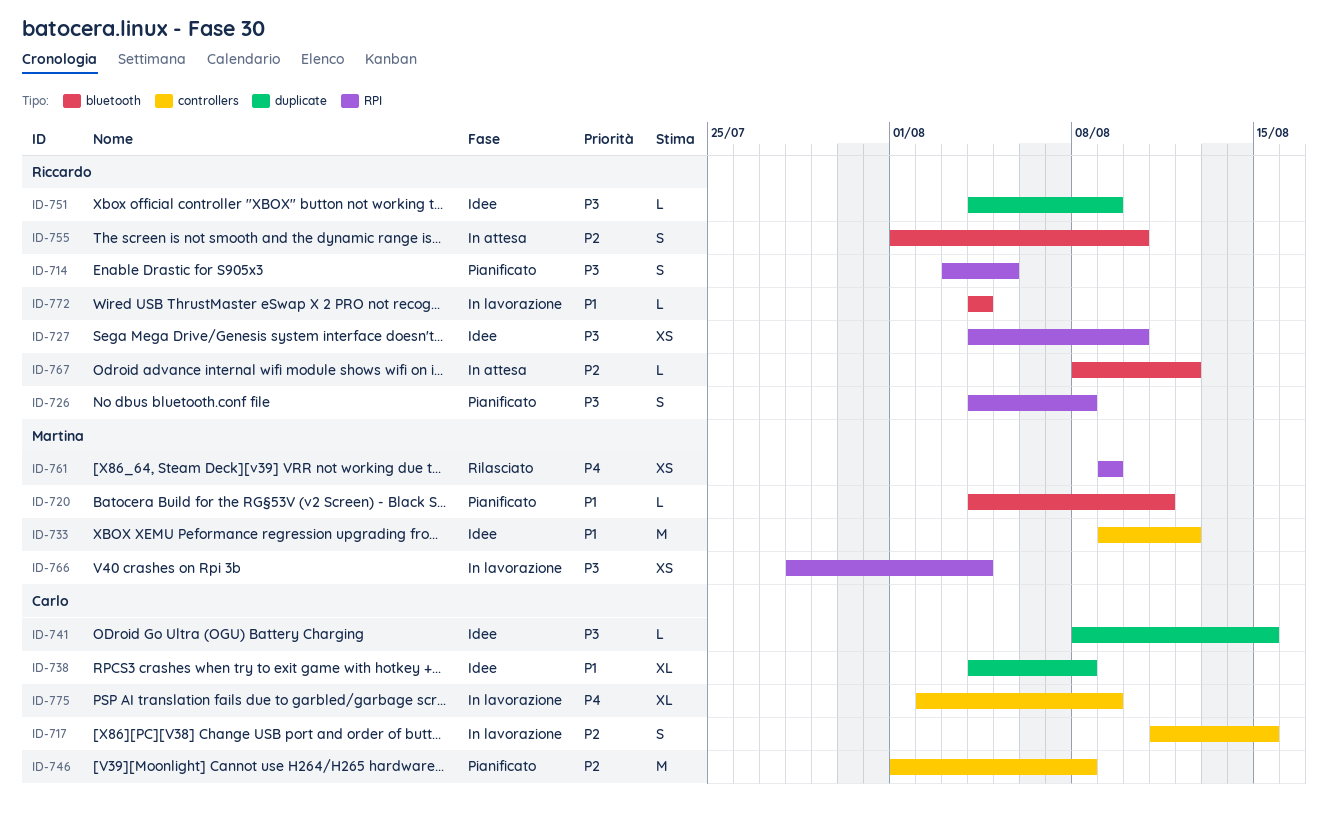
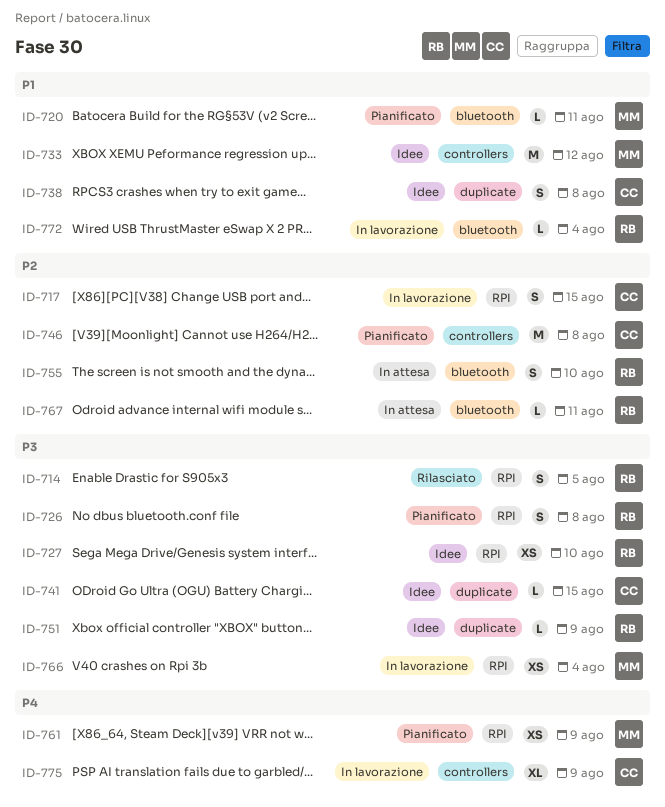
ID-714, status: Pianificato -> Rilasciato
ID-717, label: controllers -> RPI
ID-738, estimate: XL -> S
ID-761, status: Rilasciato -> Pianificato
ID-767, due: Aug 12 -> Aug 11

